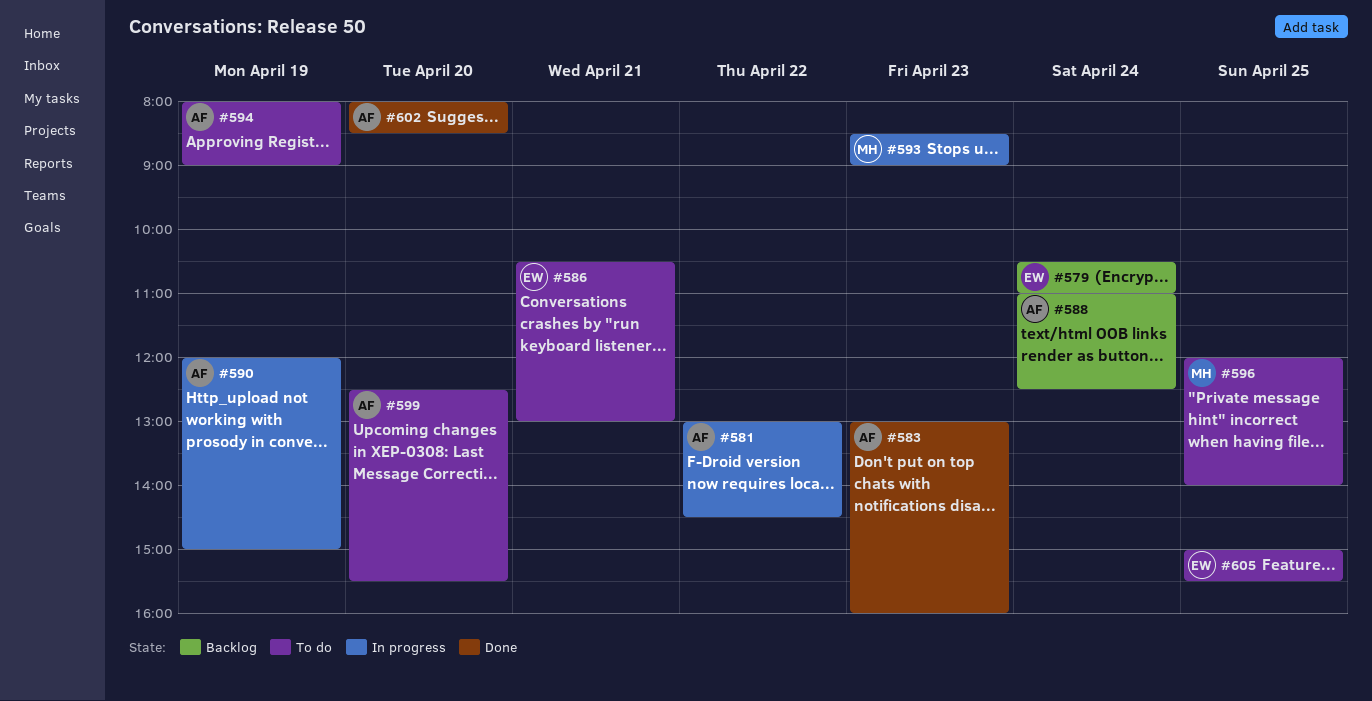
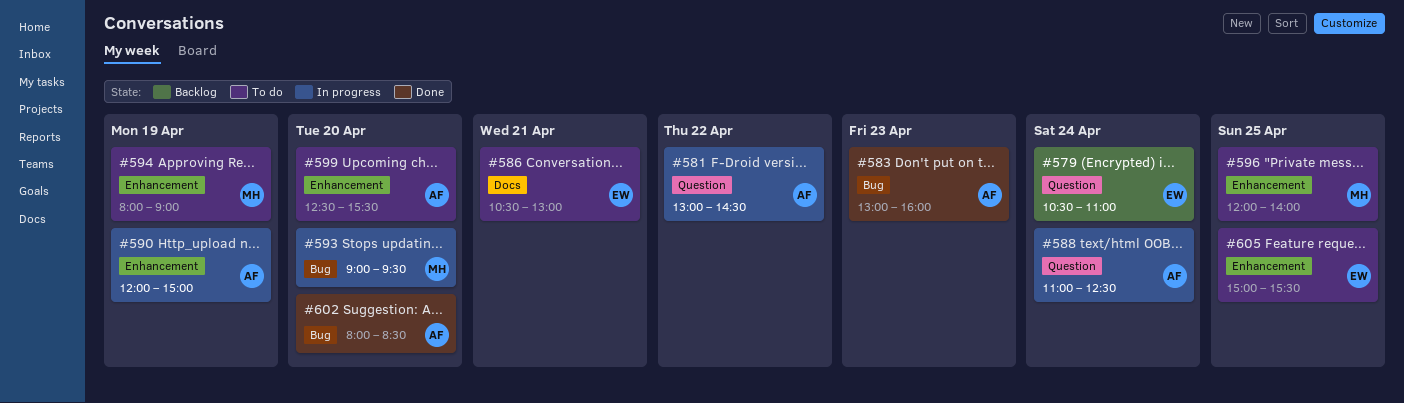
#588, status: Backlog -> In progress
#593, day: Apr 23 -> Apr 20
#593, begins: 08:30 -> 09:00
#593, ends: 09:00 -> 09:30
#594, owner: AF -> MH

